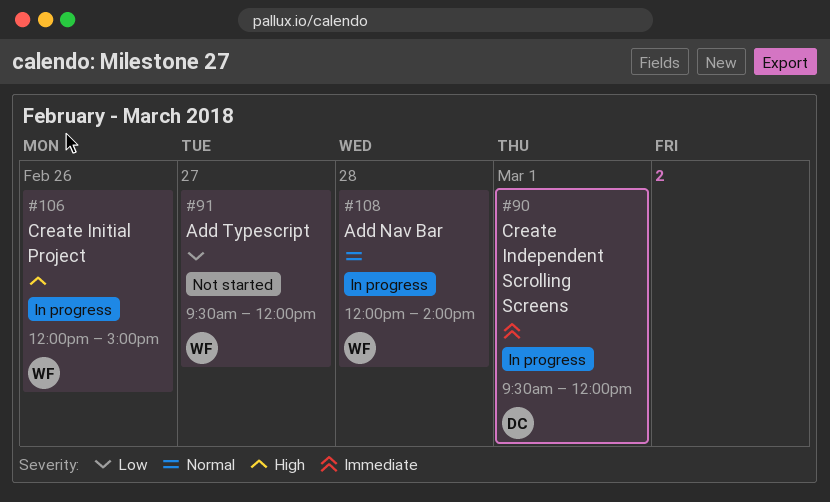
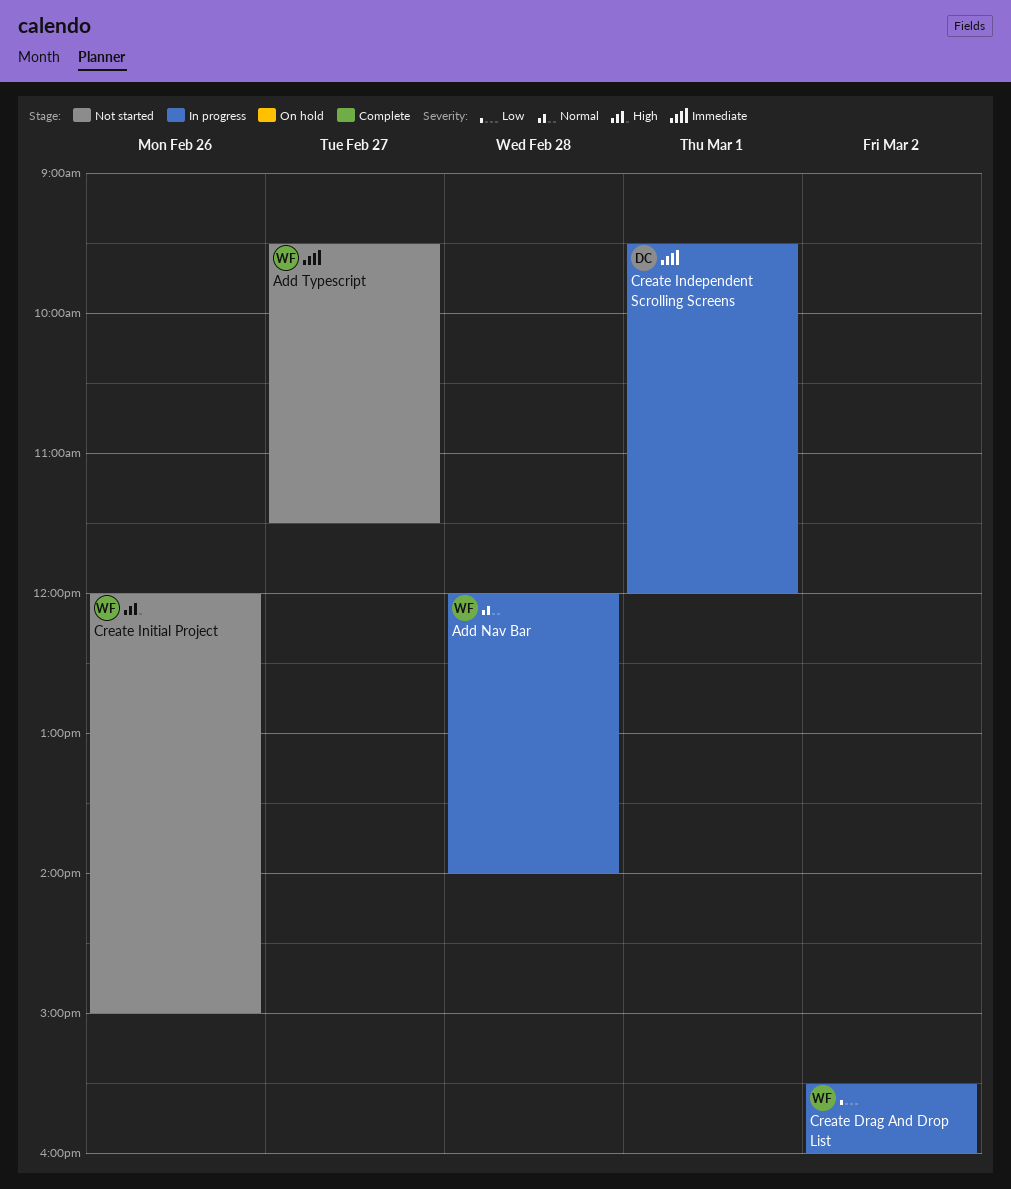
Add Typescript, priority: Low -> Immediate
Add Typescript, ends: 12:00 -> 11:30
Create Drag And Drop List: none -> present
Create Initial Project, status: In progress -> Not started

